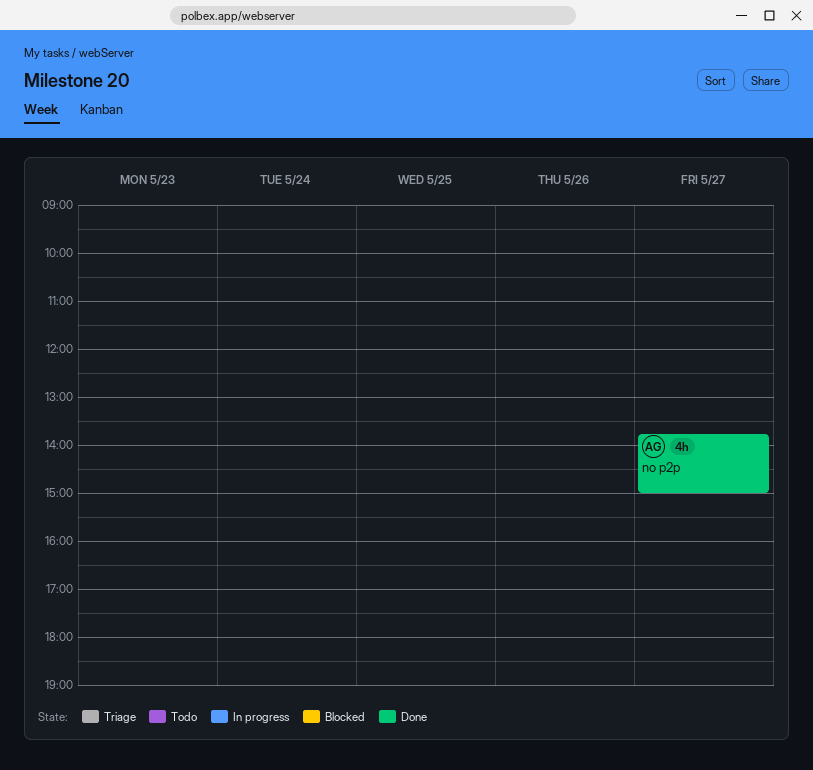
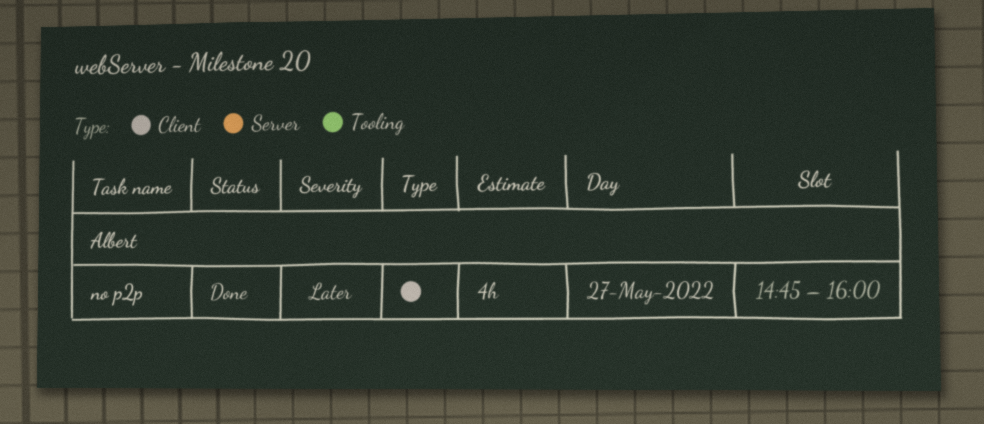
no p2p, begins: 13:45 -> 14:45
no p2p, ends: 15:00 -> 16:00

